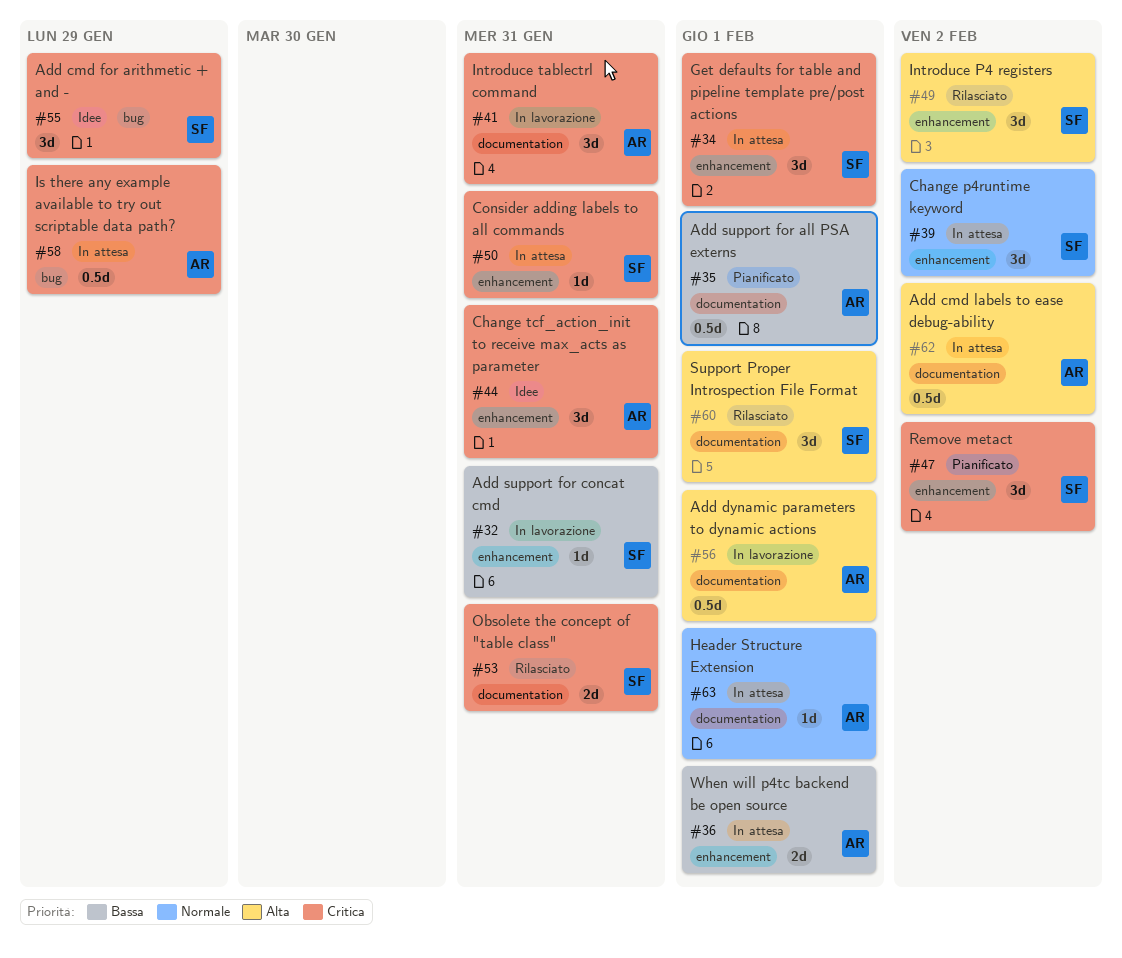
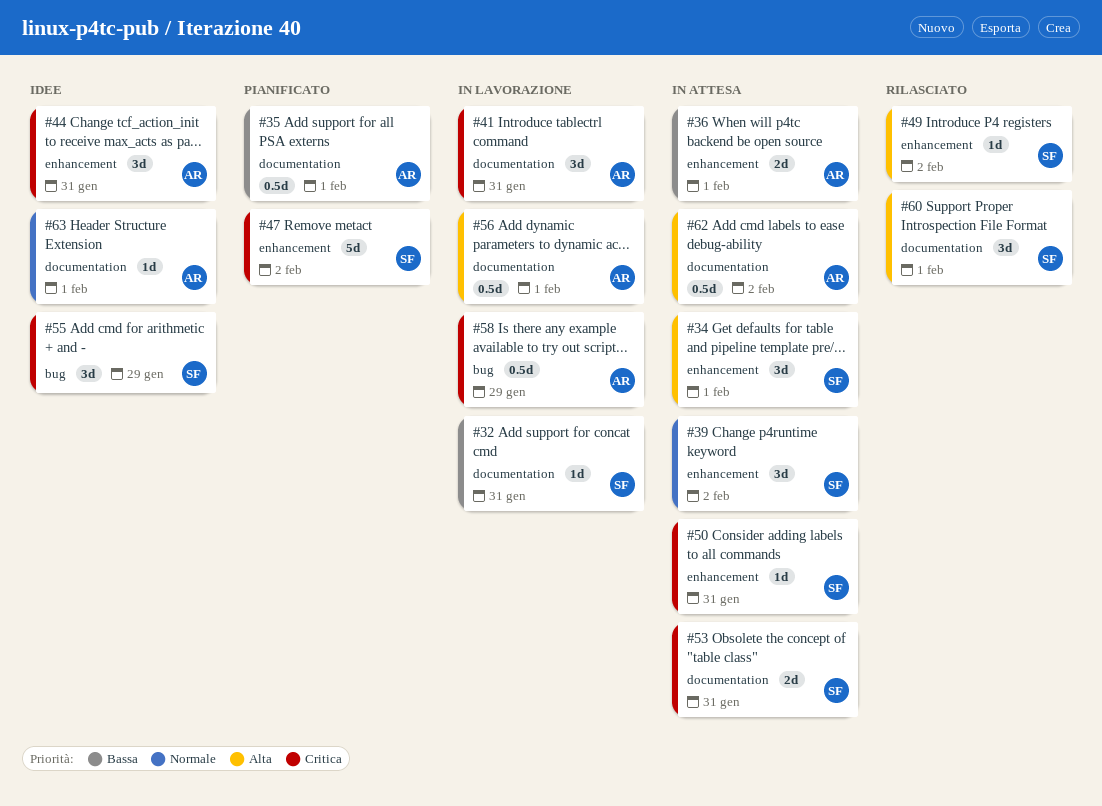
#32, label: enhancement -> documentation
#34, priority: Critica -> Alta
#47, estimate: 3d -> 5d
#49, estimate: 3d -> 1d
#53, status: Rilasciato -> In attesa
#58, status: In attesa -> In lavorazione
#63, status: In attesa -> Idee

